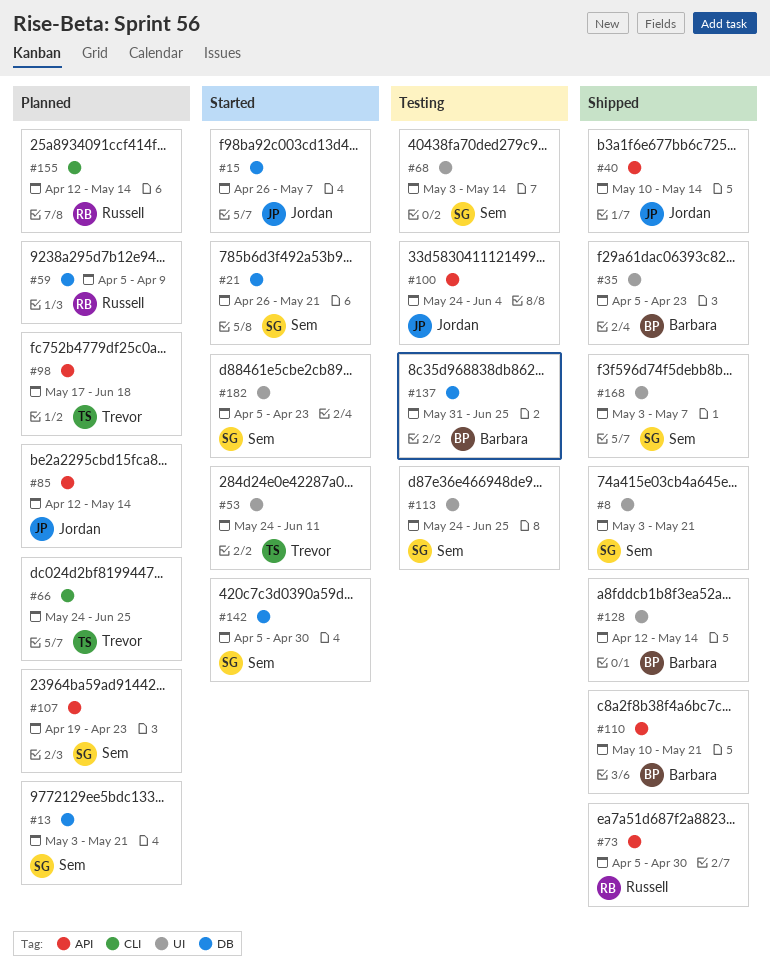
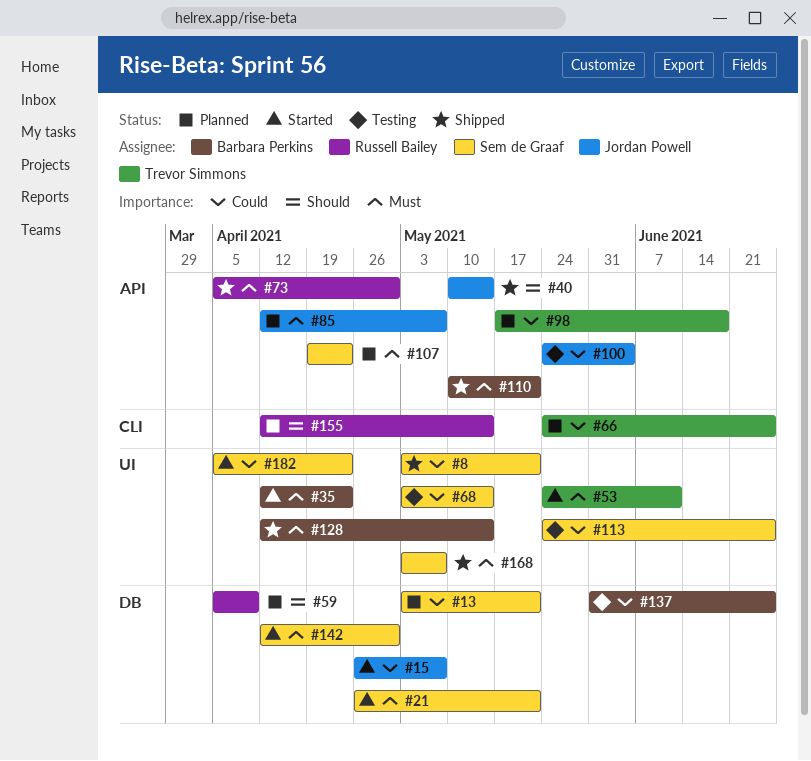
#35, status: Shipped -> Started
#35, start: Apr 5 -> Apr 12
#85, due: May 14 -> May 7
#142, start: Apr 5 -> Apr 12

